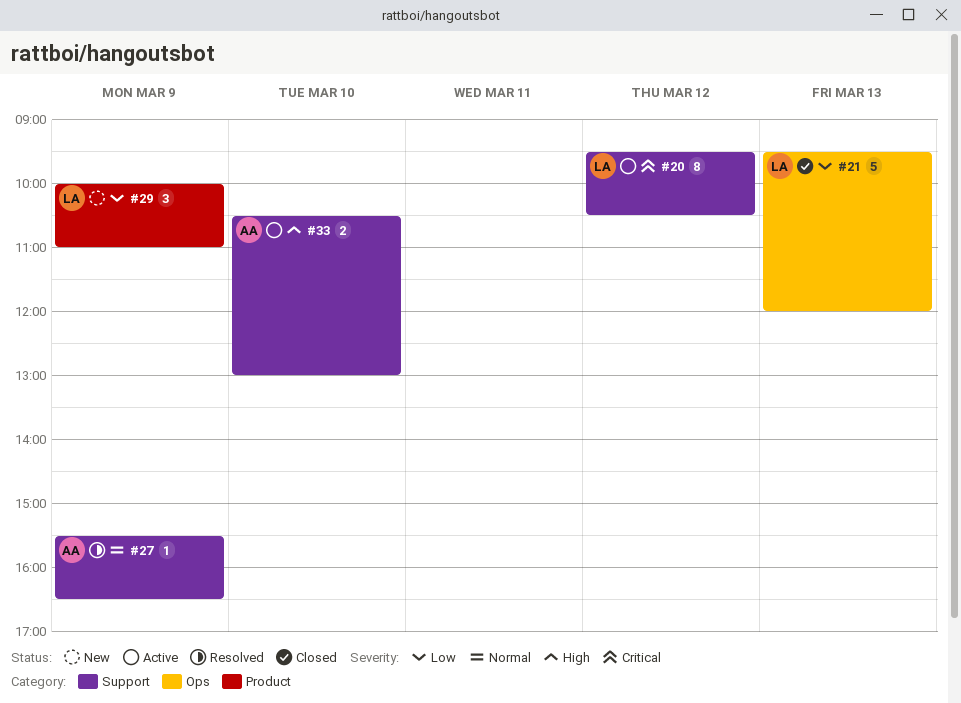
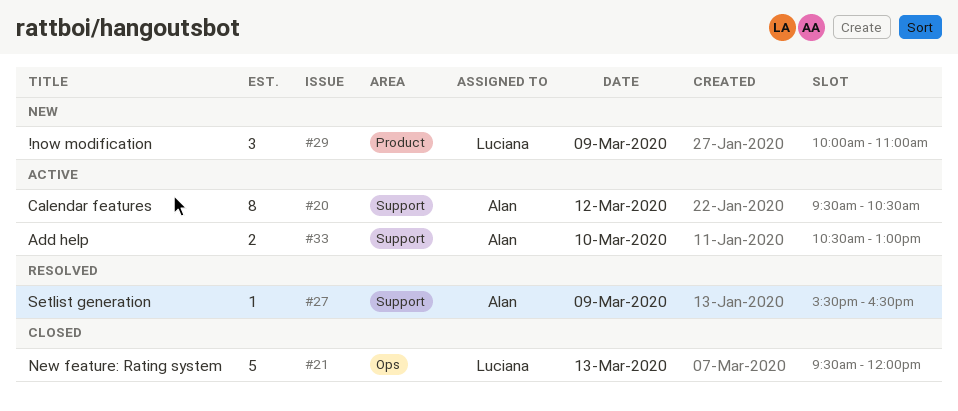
#20, owner: Luciana -> Alan

